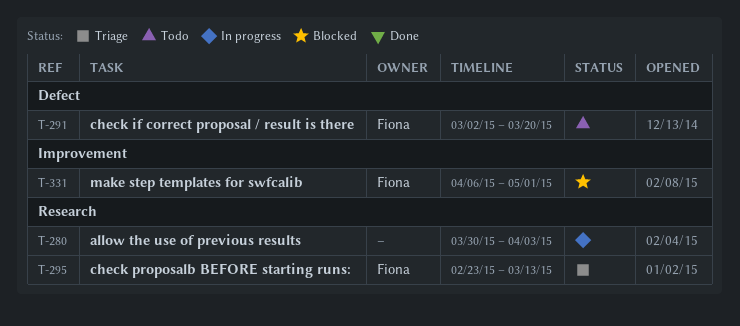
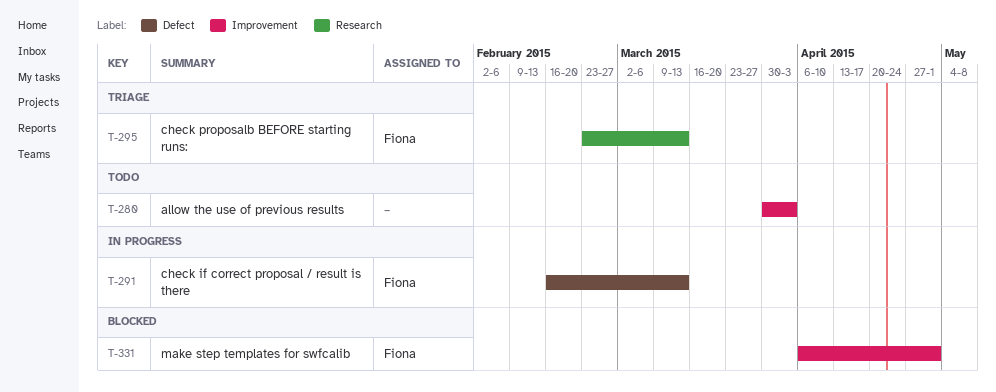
T-280, status: In progress -> Todo
T-280, label: Research -> Improvement
T-291, status: Todo -> In progress
T-291, start: Mar 2 -> Feb 16
T-291, due: Mar 20 -> Mar 13

